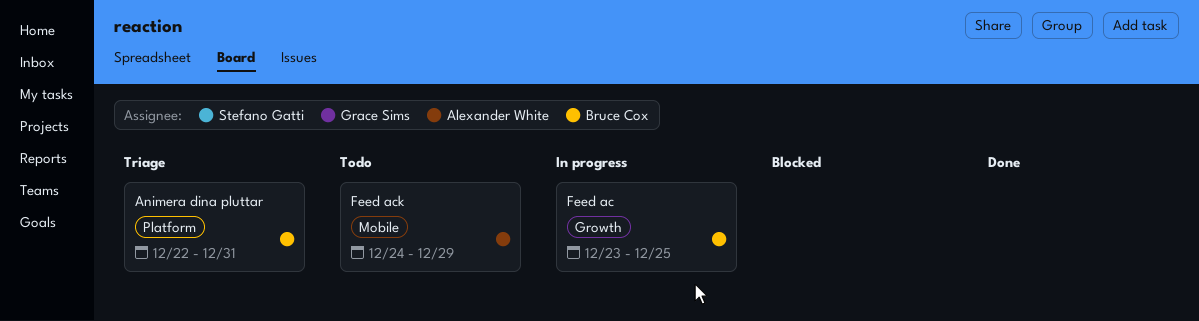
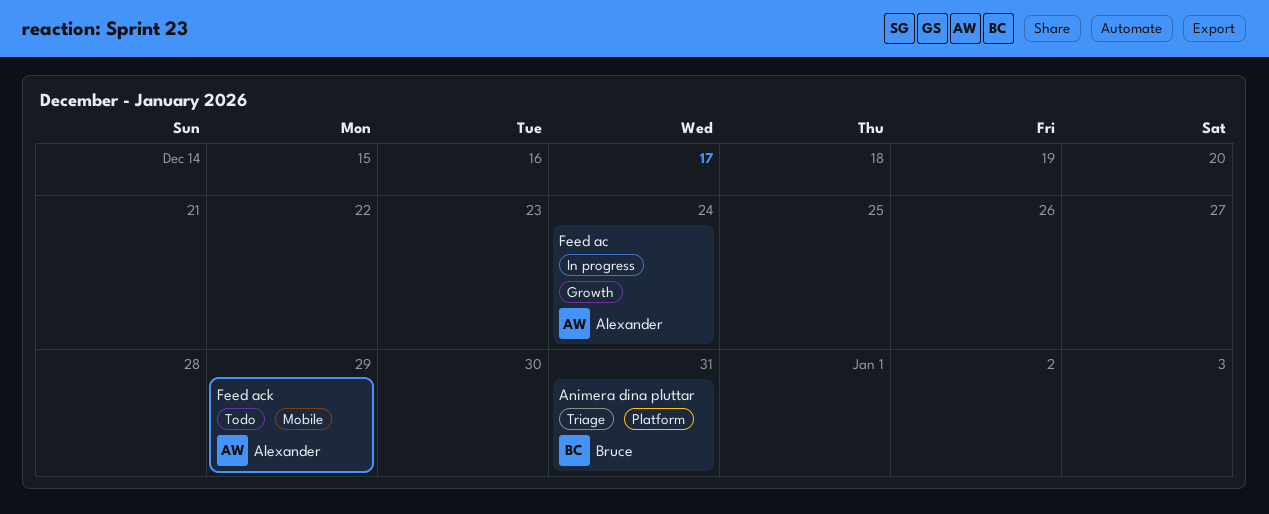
Feed ac, owner: Bruce Cox -> Alexander White
Feed ac, due: Dec 25 -> Dec 24

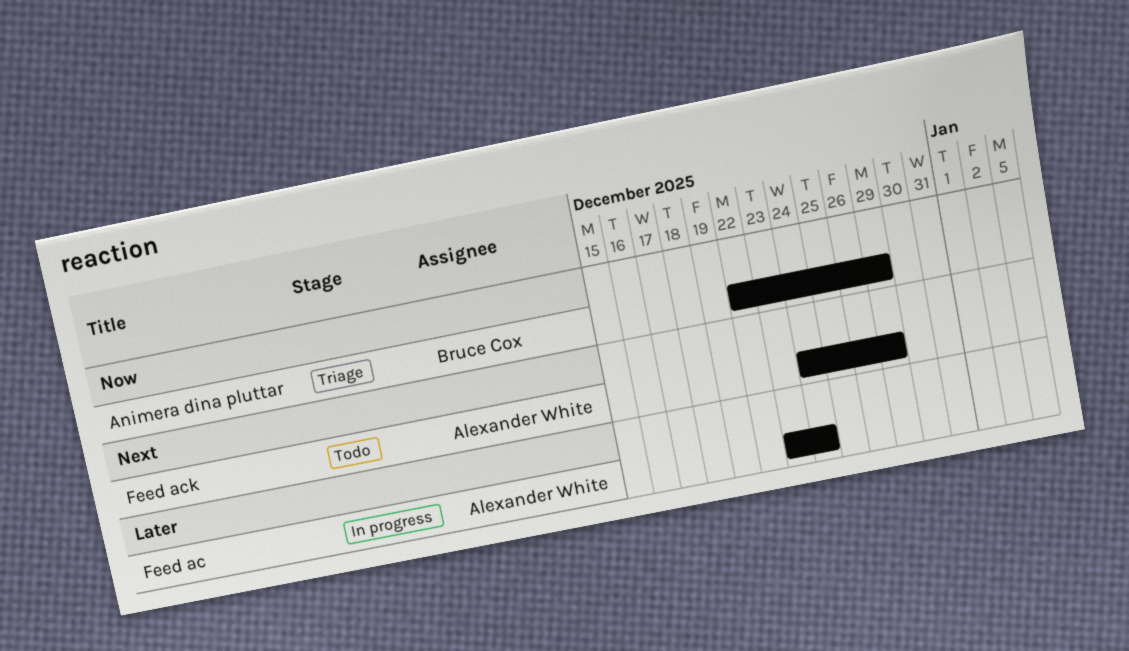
Animera dina pluttar, due: Dec 31 -> Dec 29

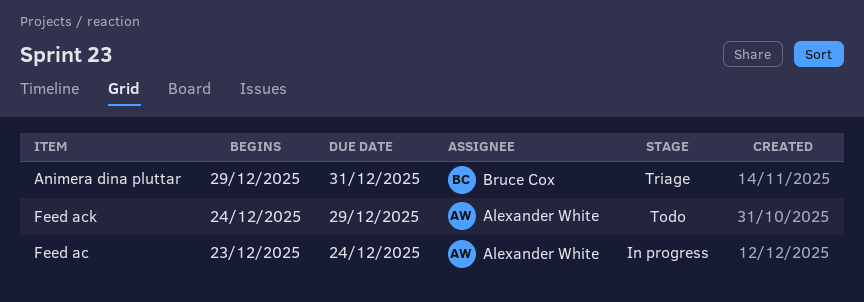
Animera dina pluttar, start: Dec 22 -> Dec 29
Animera dina pluttar, due: Dec 29 -> Dec 31

